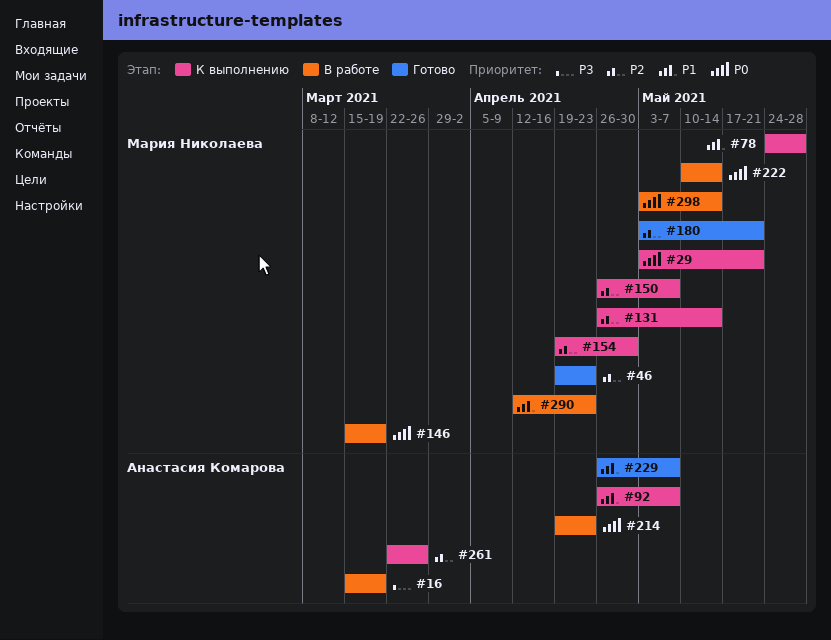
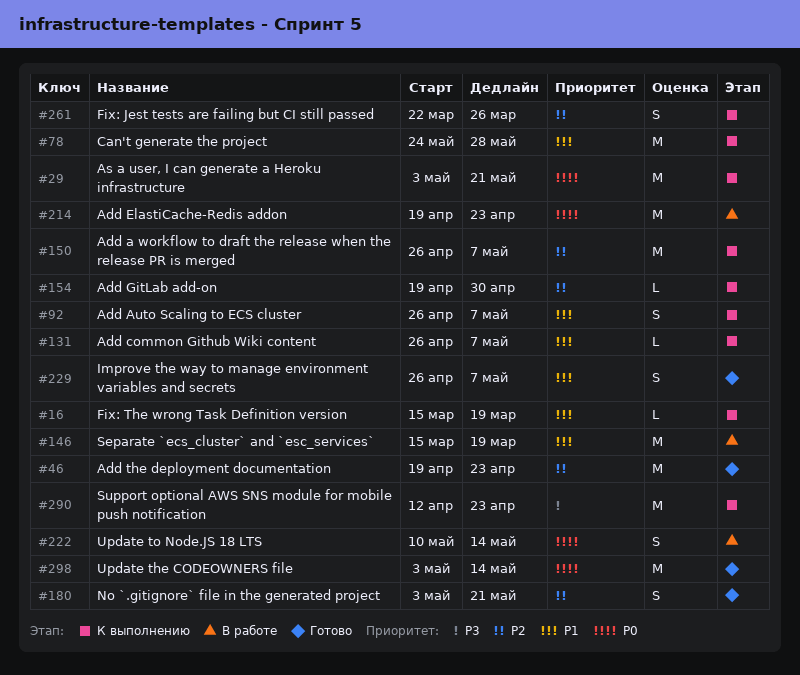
#16, status: В работе -> К выполнению
#16, priority: P3 -> P1
#131, priority: P2 -> P1
#131, due: May 14 -> May 7
#146, priority: P0 -> P1
#290, status: В работе -> К выполнению
#290, priority: P1 -> P3
#298, status: В работе -> Готово

